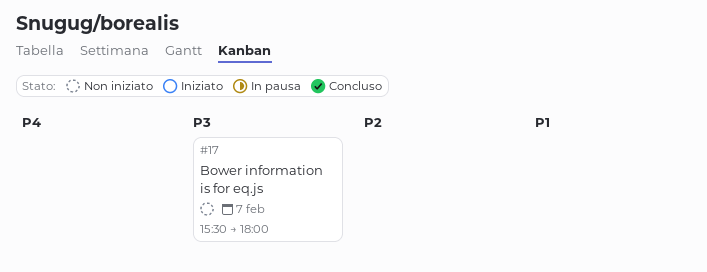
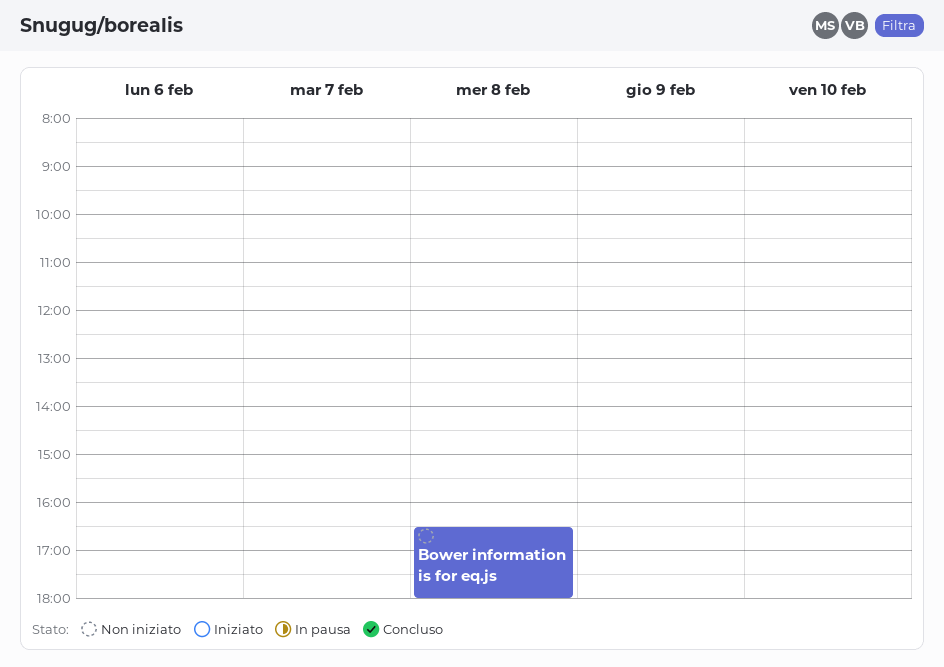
Bower information is for eq.js, day: Feb 7 -> Feb 8
Bower information is for eq.js, begins: 15:30 -> 16:30

